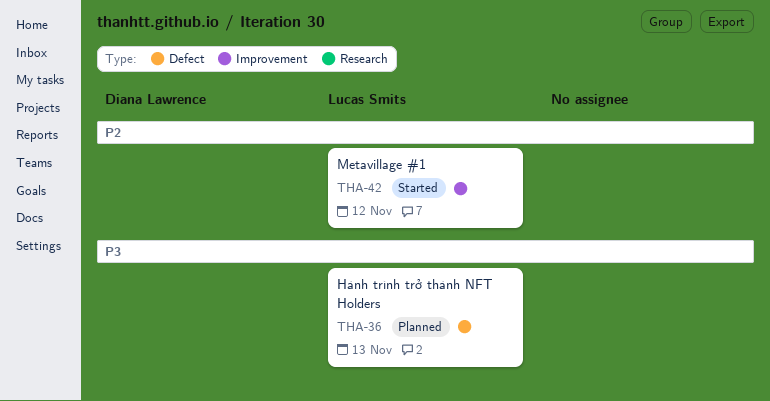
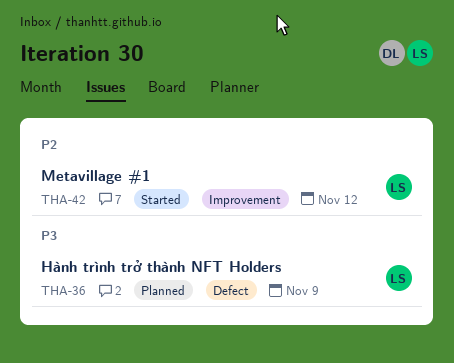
THA-36, due: Nov 13 -> Nov 9

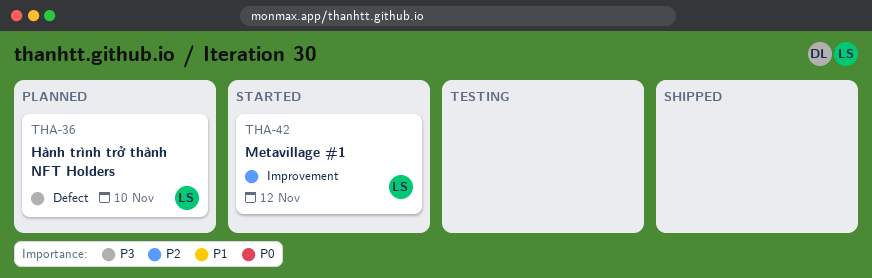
THA-36, due: Nov 9 -> Nov 10

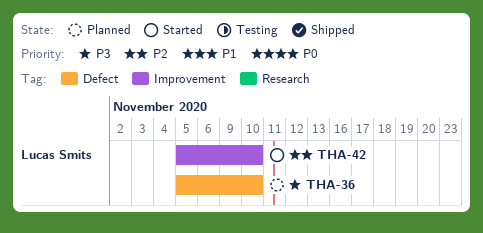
THA-42, due: Nov 12 -> Nov 10

